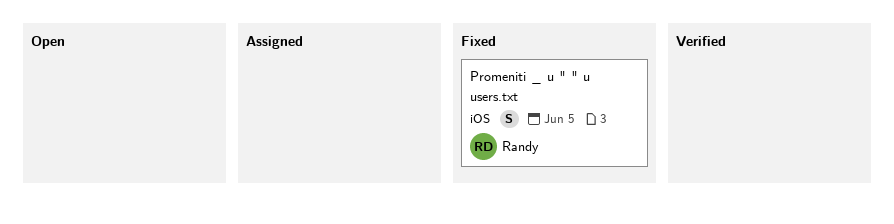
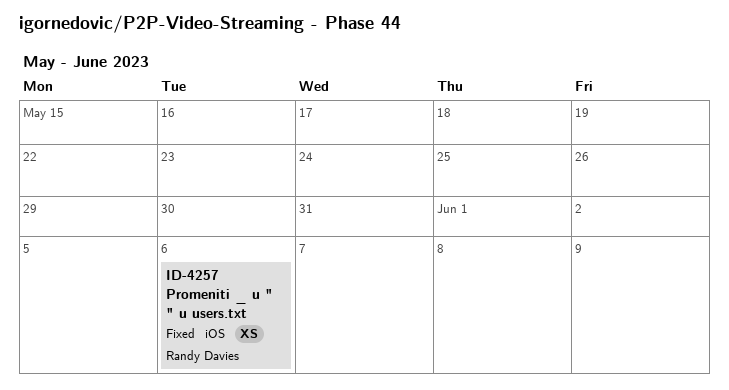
Promeniti _ u " " u users.txt, estimate: S -> XS
Promeniti _ u " " u users.txt, due: Jun 5 -> Jun 6

